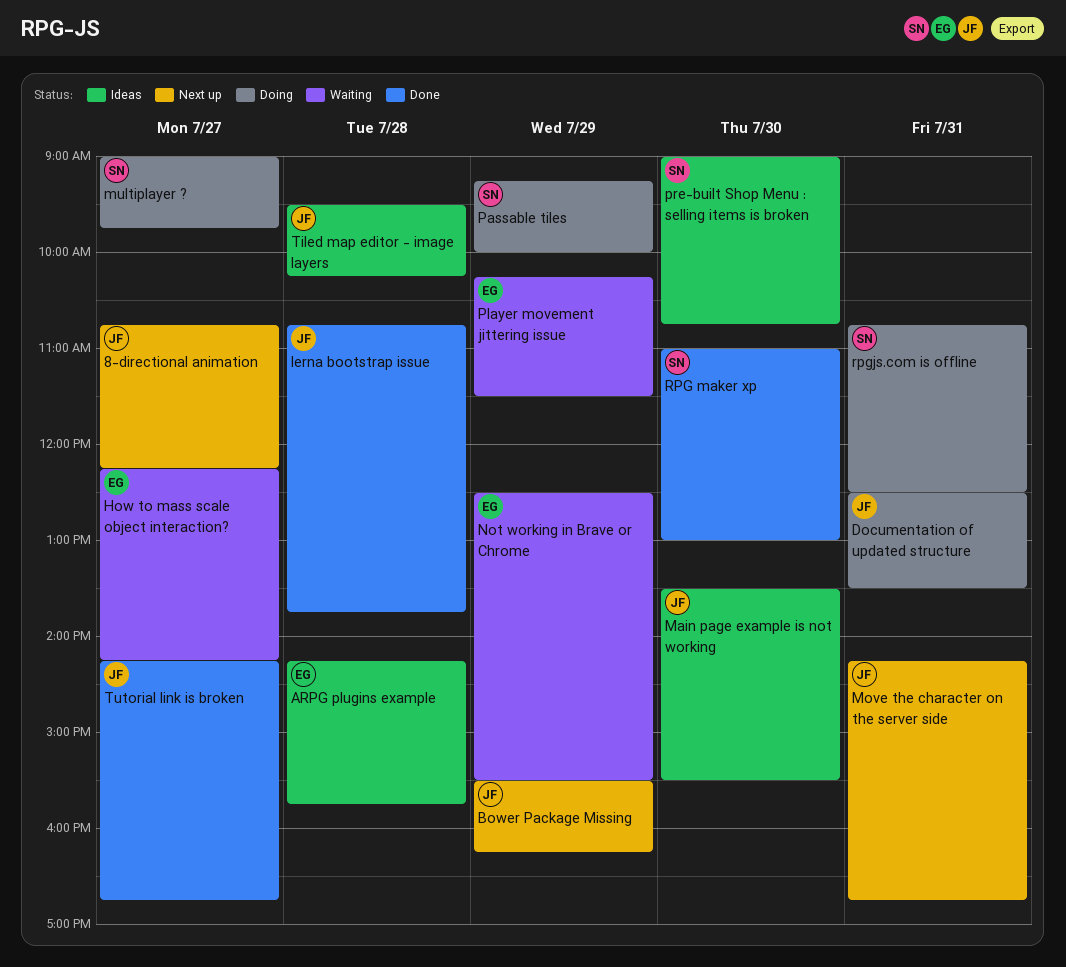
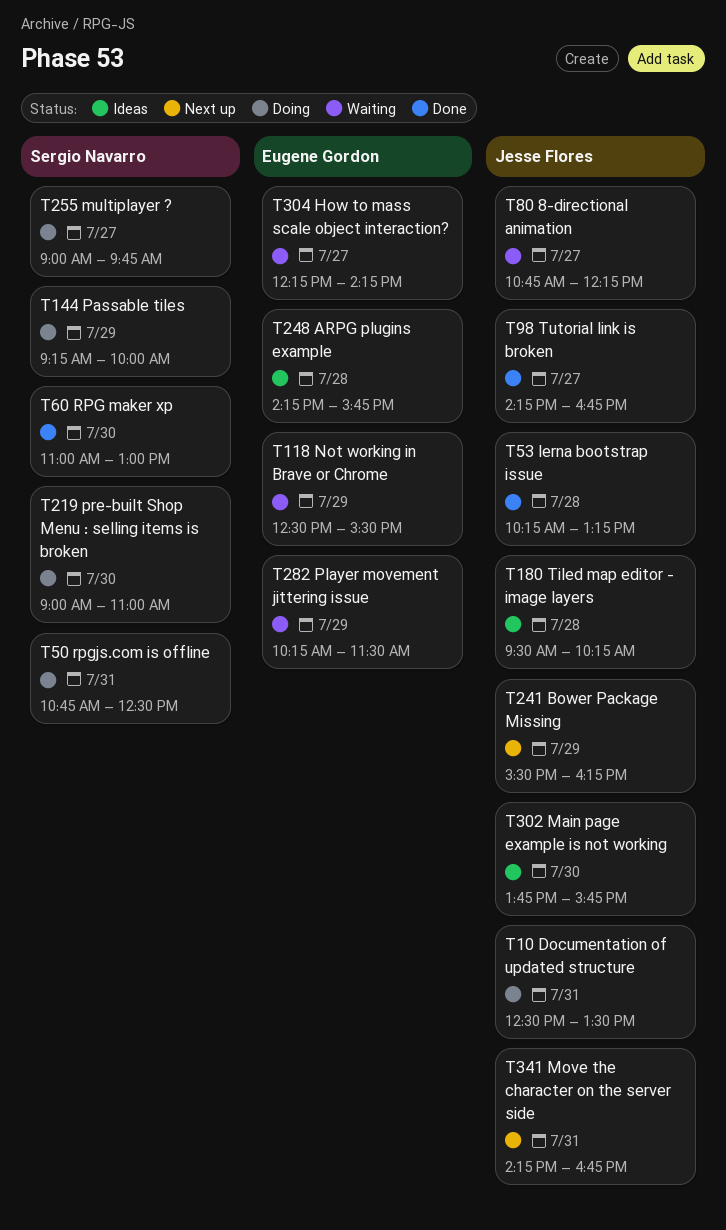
8-directional animation, status: Next up -> Waiting
lerna bootstrap issue, begins: 10:45 -> 10:15
lerna bootstrap issue, ends: 13:45 -> 13:15
Main page example is not working, begins: 13:30 -> 13:45
Main page example is not working, ends: 15:30 -> 15:45
pre-built Shop Menu : selling items is broken, status: Ideas -> Doing
pre-built Shop Menu : selling items is broken, ends: 10:45 -> 11:00

